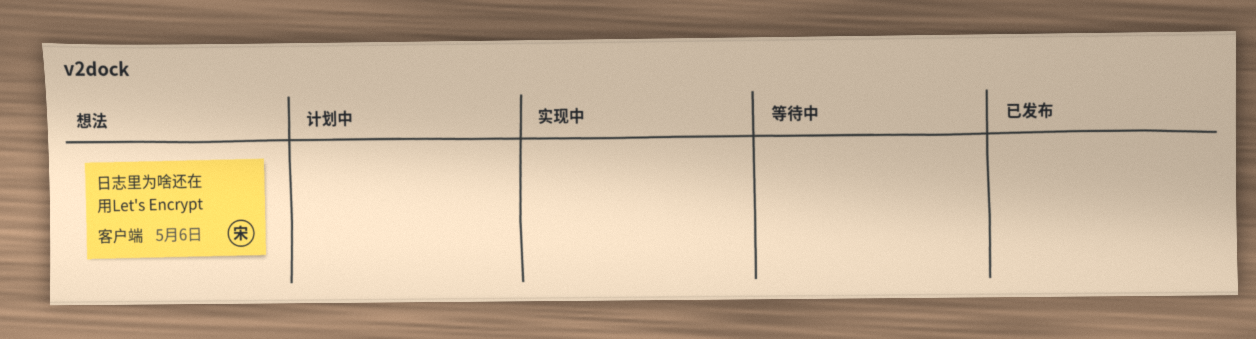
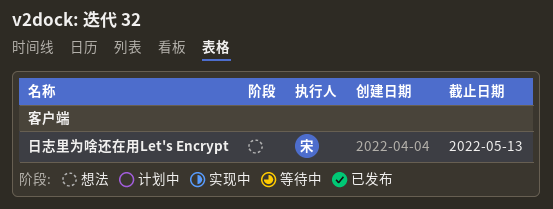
日志里为啥还在用Let's Encrypt, due: May 6 -> May 13

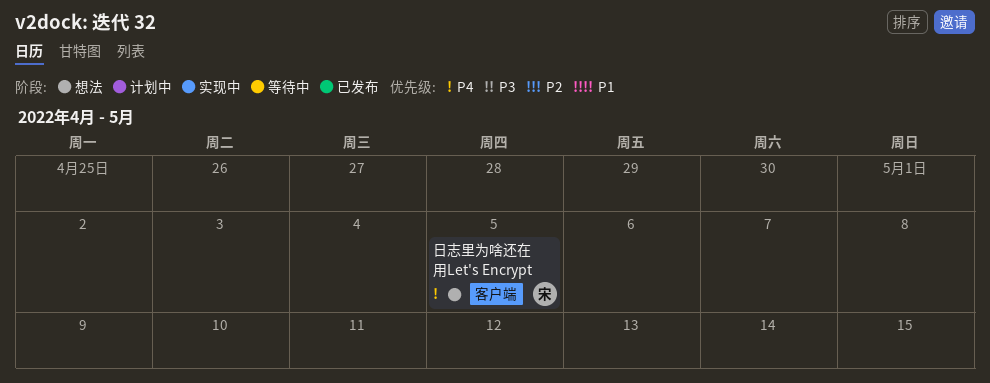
日志里为啥还在用Let's Encrypt, due: May 13 -> May 5

